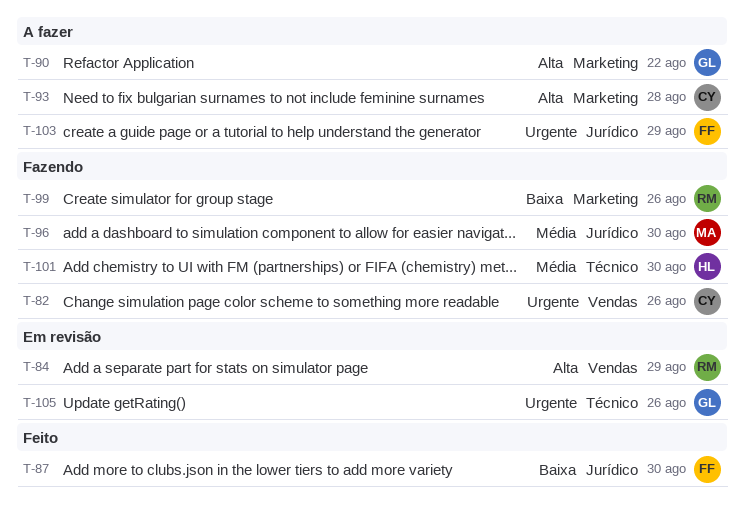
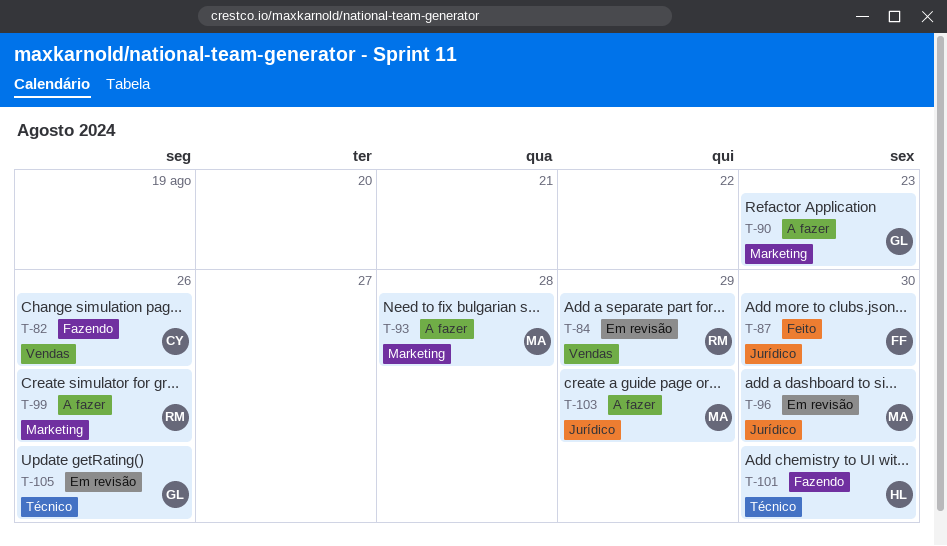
T-90, due: Aug 22 -> Aug 23
T-93, owner: CY -> MA
T-96, status: Fazendo -> Em revisão
T-99, status: Fazendo -> A fazer
T-103, owner: FF -> MA

